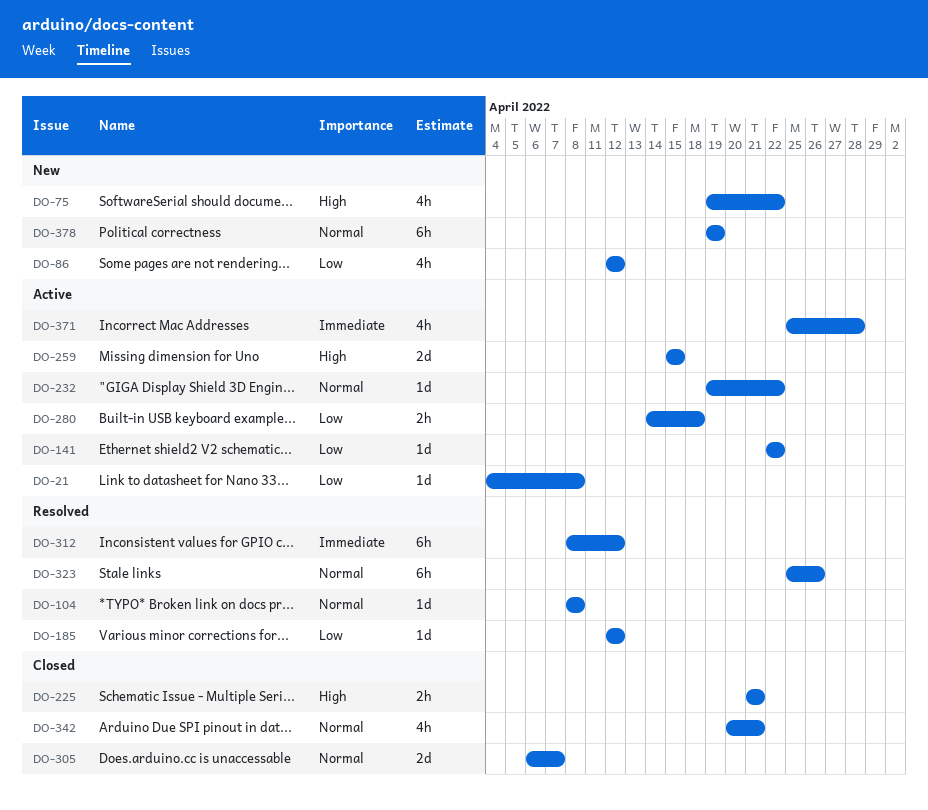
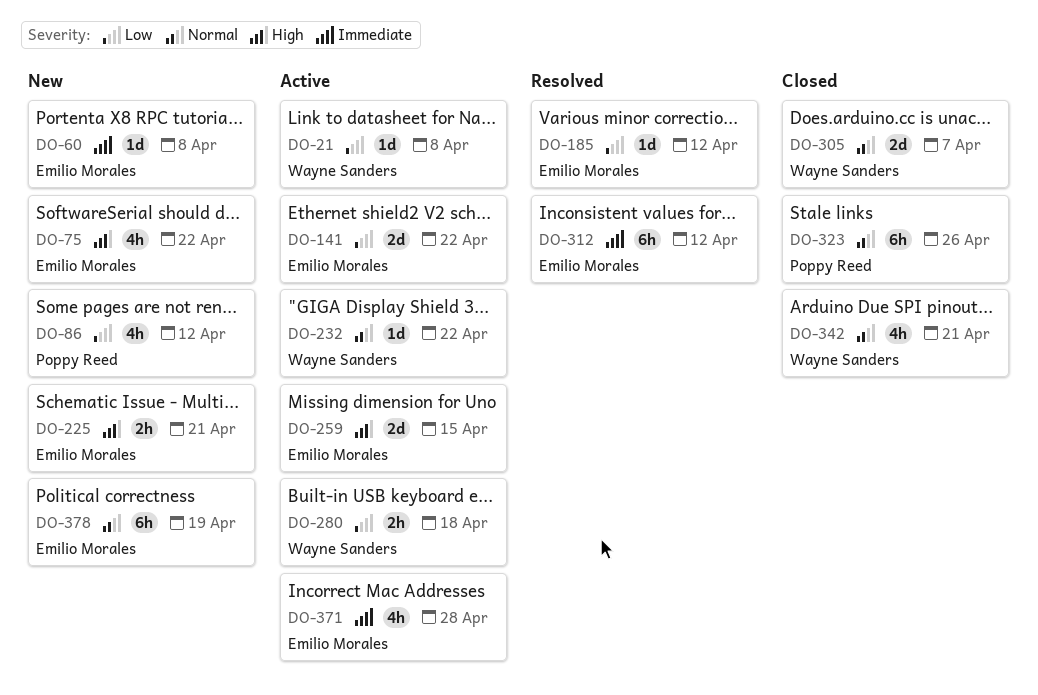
DO-60: none -> present
DO-104: present -> none
DO-141, estimate: 1d -> 2d
DO-225, status: Closed -> New
DO-323, status: Resolved -> Closed

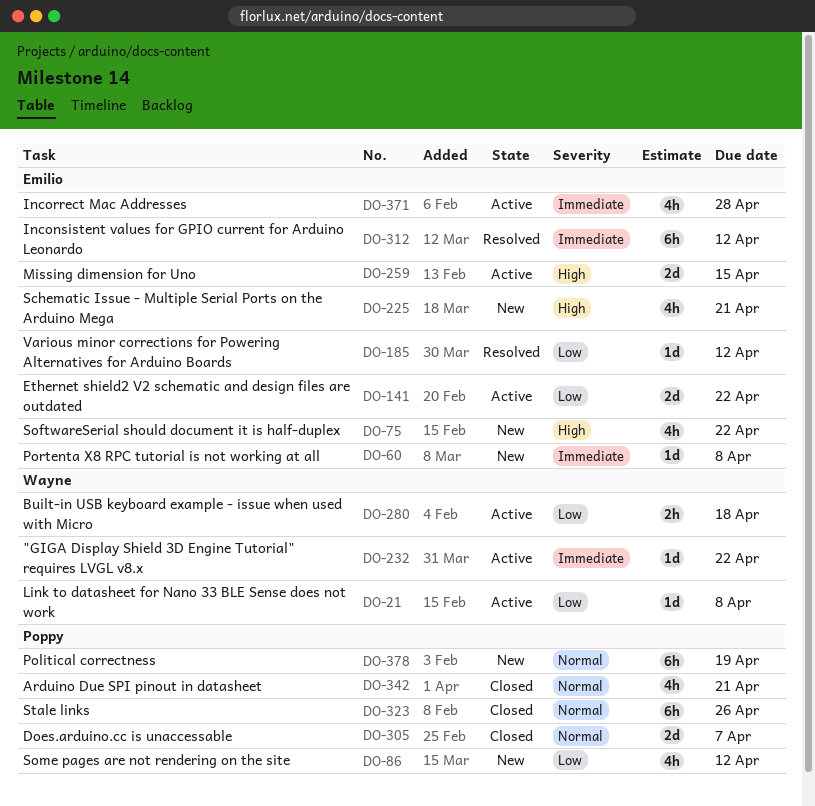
DO-225, estimate: 2h -> 4h
DO-232, priority: Normal -> Immediate
DO-305, owner: Wayne Sanders -> Poppy Reed
DO-342, owner: Wayne Sanders -> Poppy Reed
DO-378, owner: Emilio Morales -> Poppy Reed

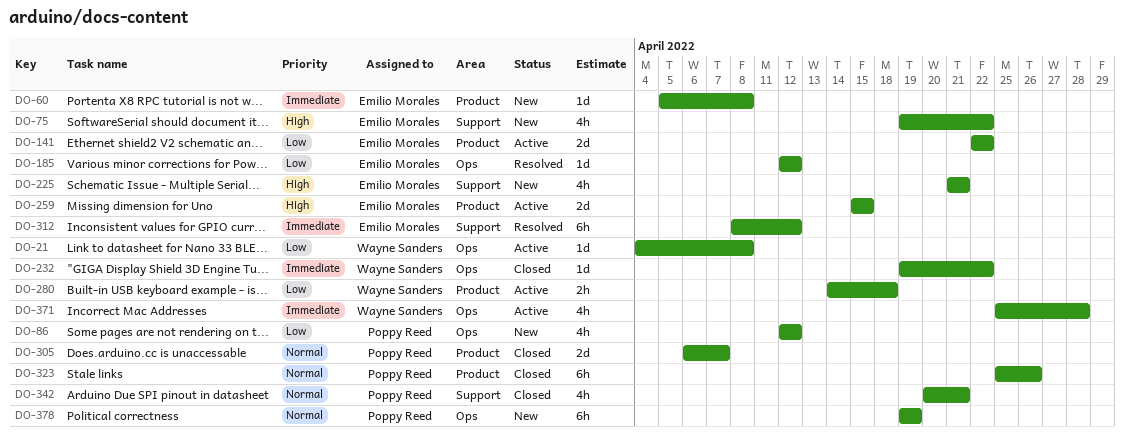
DO-232, status: Active -> Closed
DO-371, owner: Emilio Morales -> Wayne Sanders

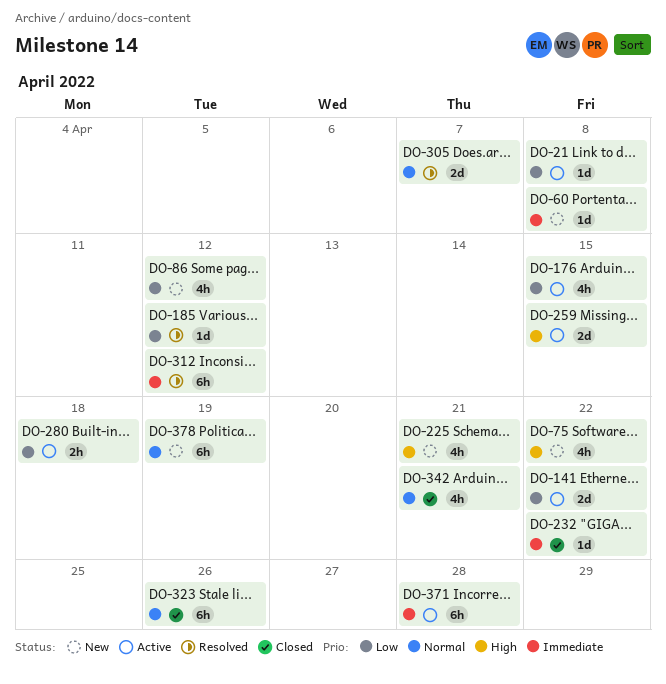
DO-176: none -> present
DO-305, status: Closed -> Resolved
DO-371, estimate: 4h -> 6h

